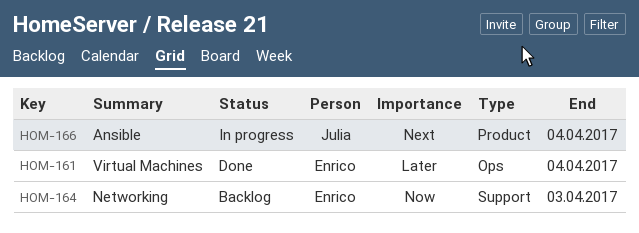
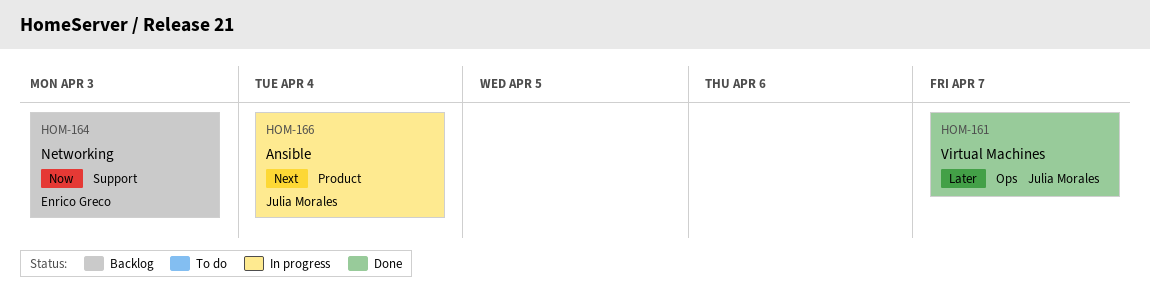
HOM-161, owner: Enrico Greco -> Julia Morales
HOM-161, due: Apr 4 -> Apr 7

